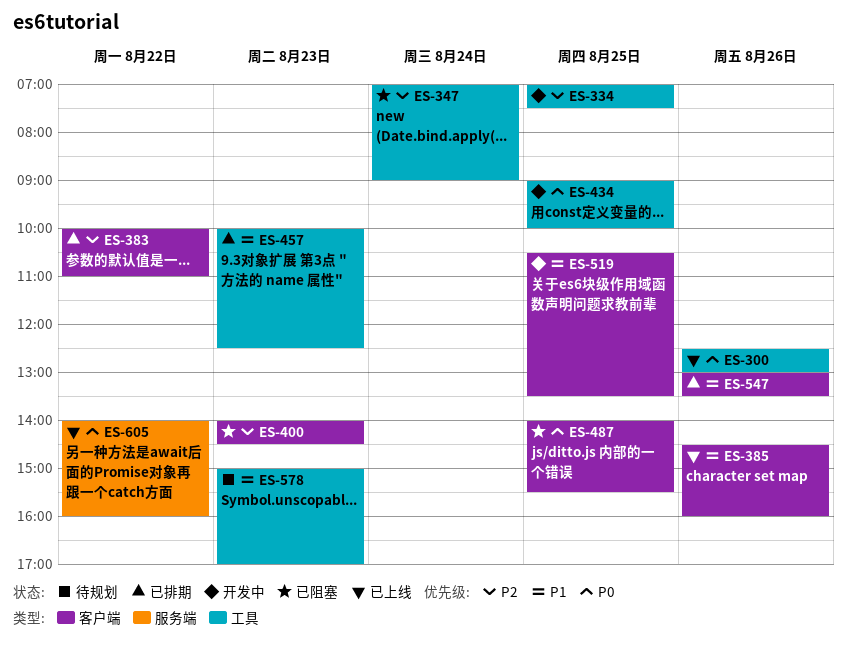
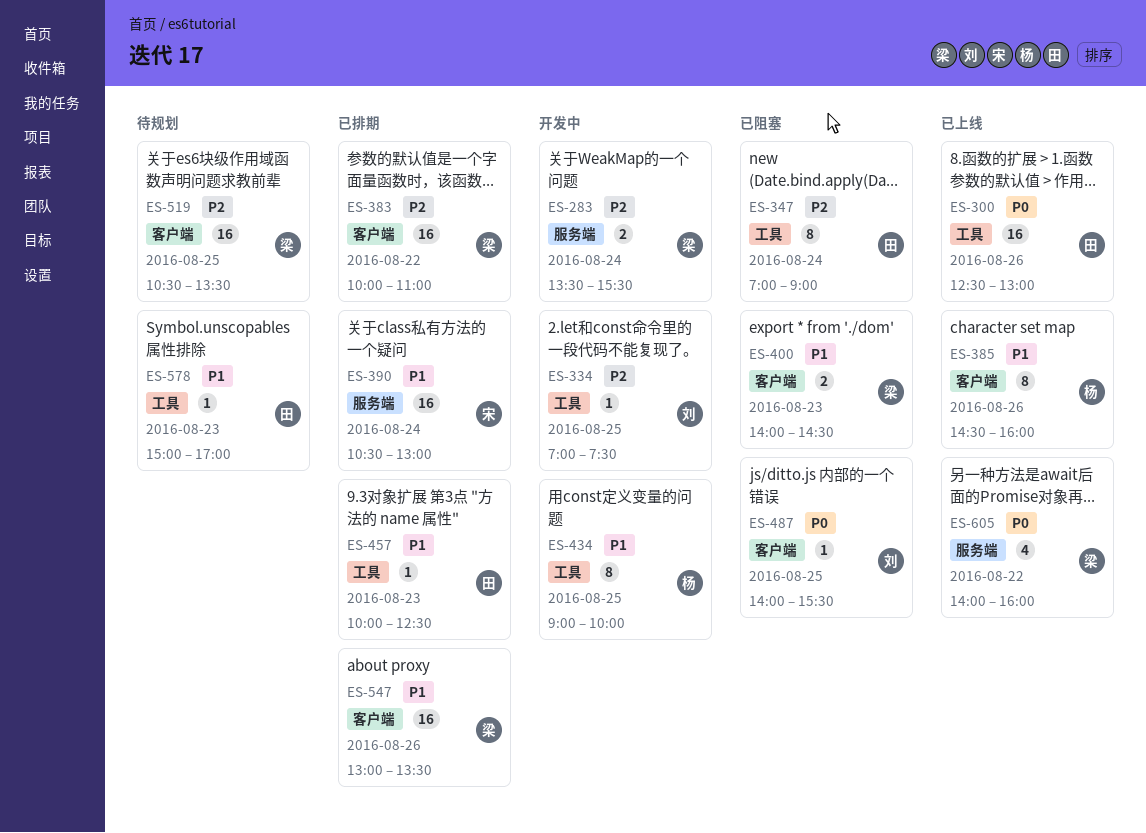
ES-283: none -> present
ES-390: none -> present
ES-400, priority: P2 -> P1
ES-434, priority: P0 -> P1
ES-519, status: 开发中 -> 待规划
ES-519, priority: P1 -> P2

